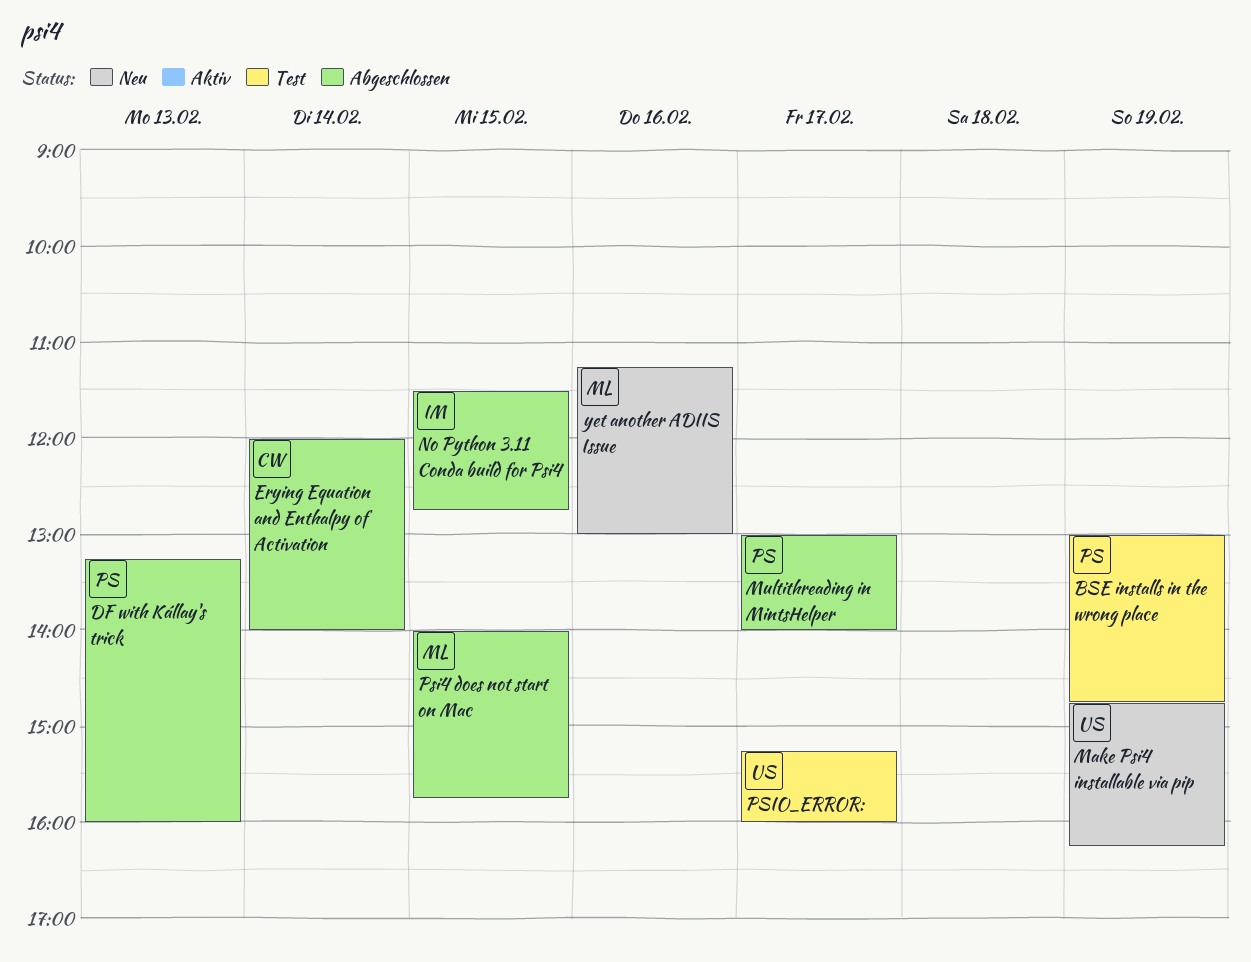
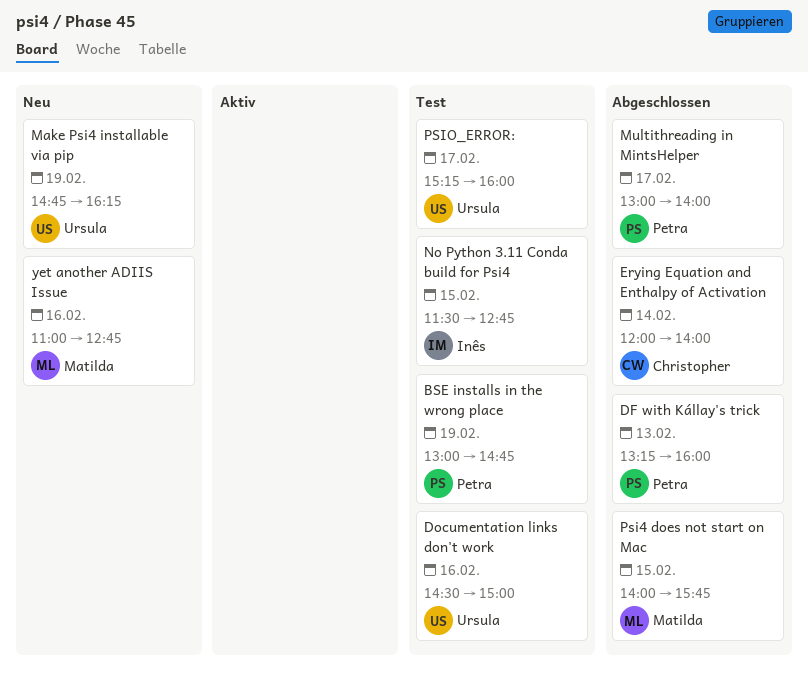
Documentation links don't work: none -> present
No Python 3.11 Conda build for Psi4, status: Abgeschlossen -> Test
yet another ADIIS Issue, begins: 11:15 -> 11:00
yet another ADIIS Issue, ends: 13:00 -> 12:45

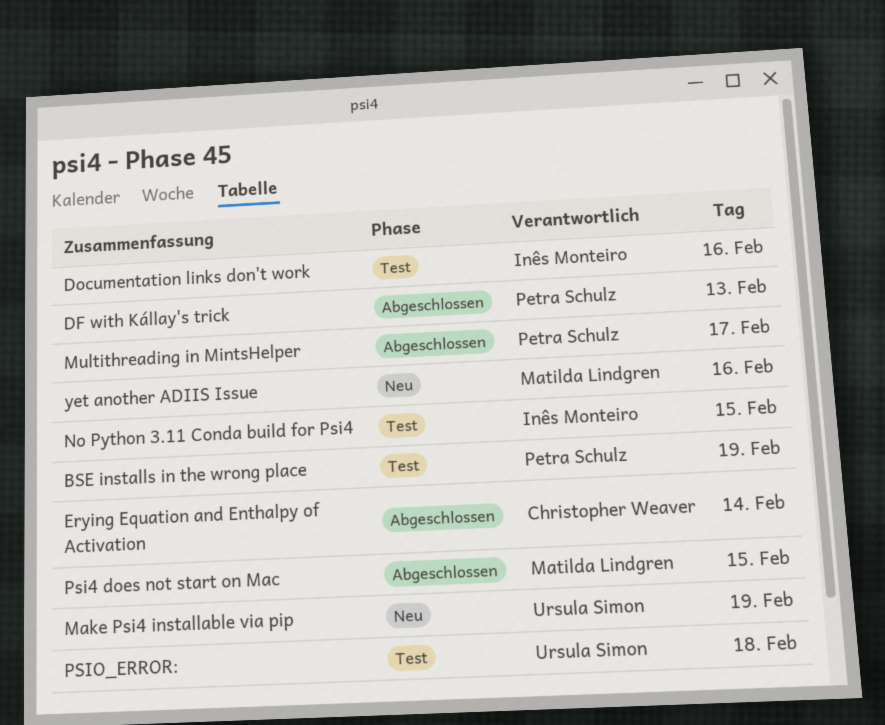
Documentation links don't work, owner: Ursula Simon -> Inês Monteiro
PSIO_ERROR:, day: Feb 17 -> Feb 18

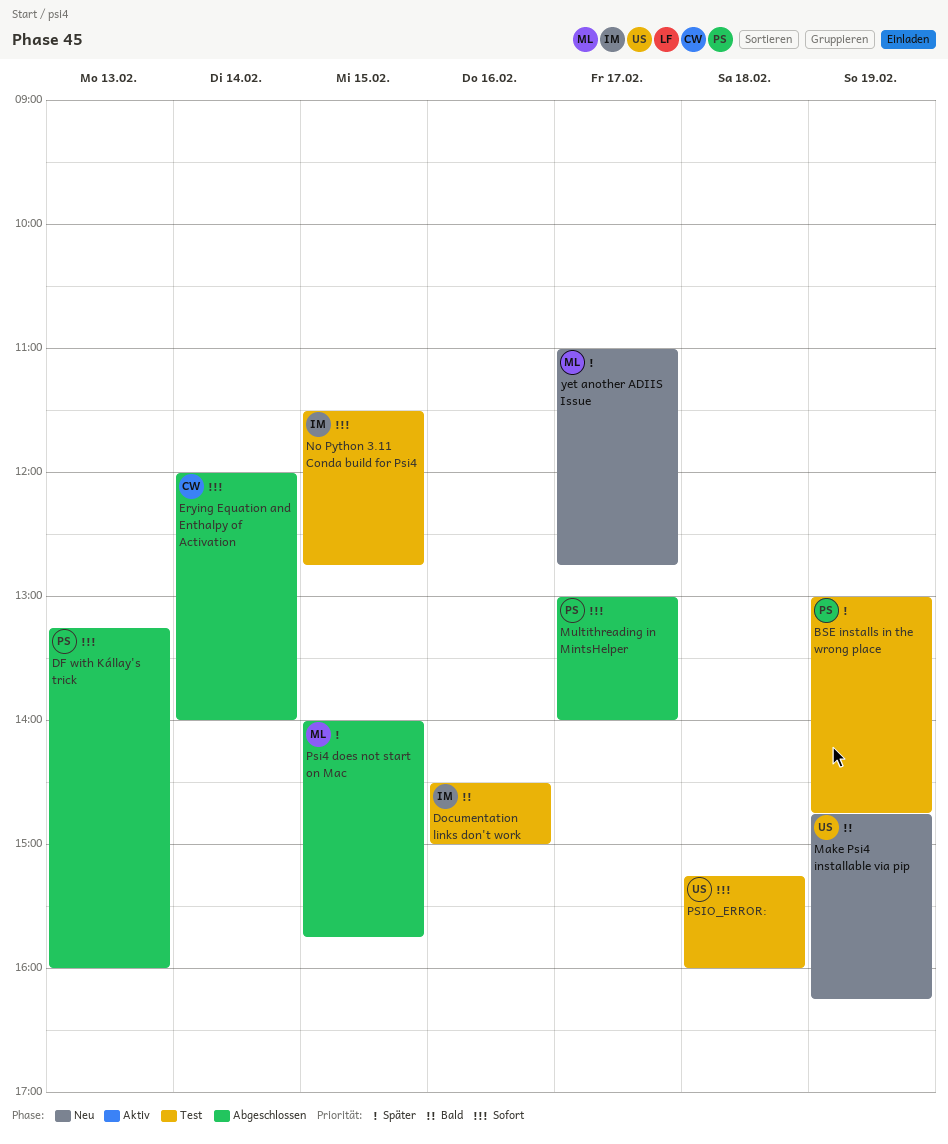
yet another ADIIS Issue, day: Feb 16 -> Feb 17

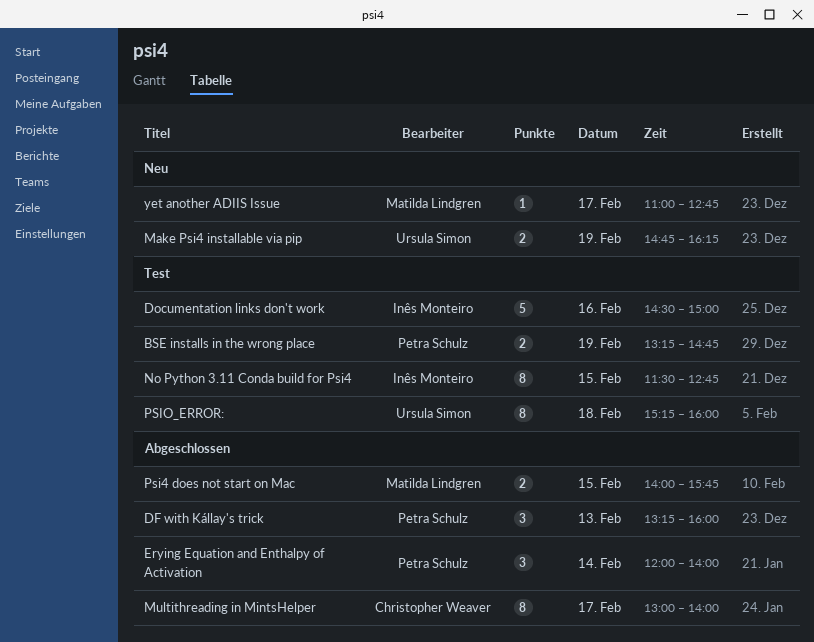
BSE installs in the wrong place, begins: 13:00 -> 13:15
Erying Equation and Enthalpy of Activation, owner: Christopher Weaver -> Petra Schulz
Multithreading in MintsHelper, owner: Petra Schulz -> Christopher Weaver

